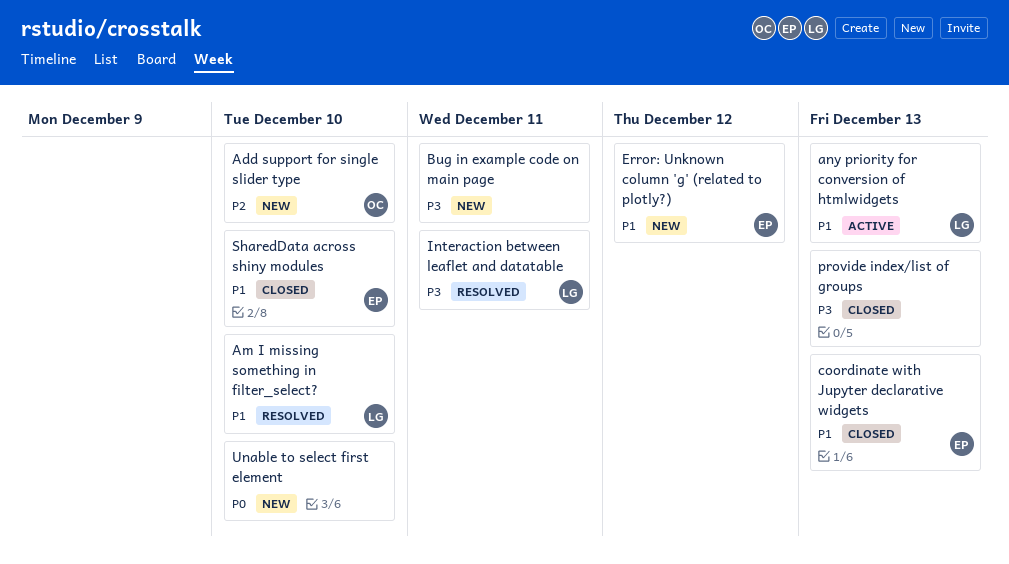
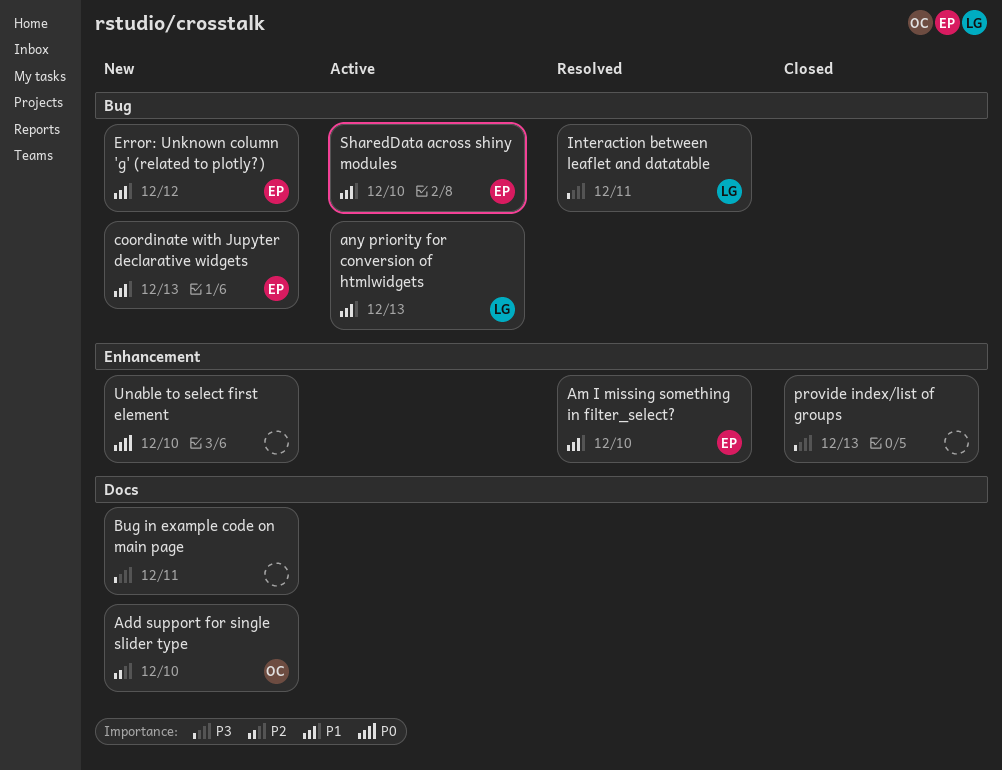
Am I missing something in filter_select?, owner: LG -> EP
coordinate with Jupyter declarative widgets, status: Closed -> New
SharedData across shiny modules, status: Closed -> Active

